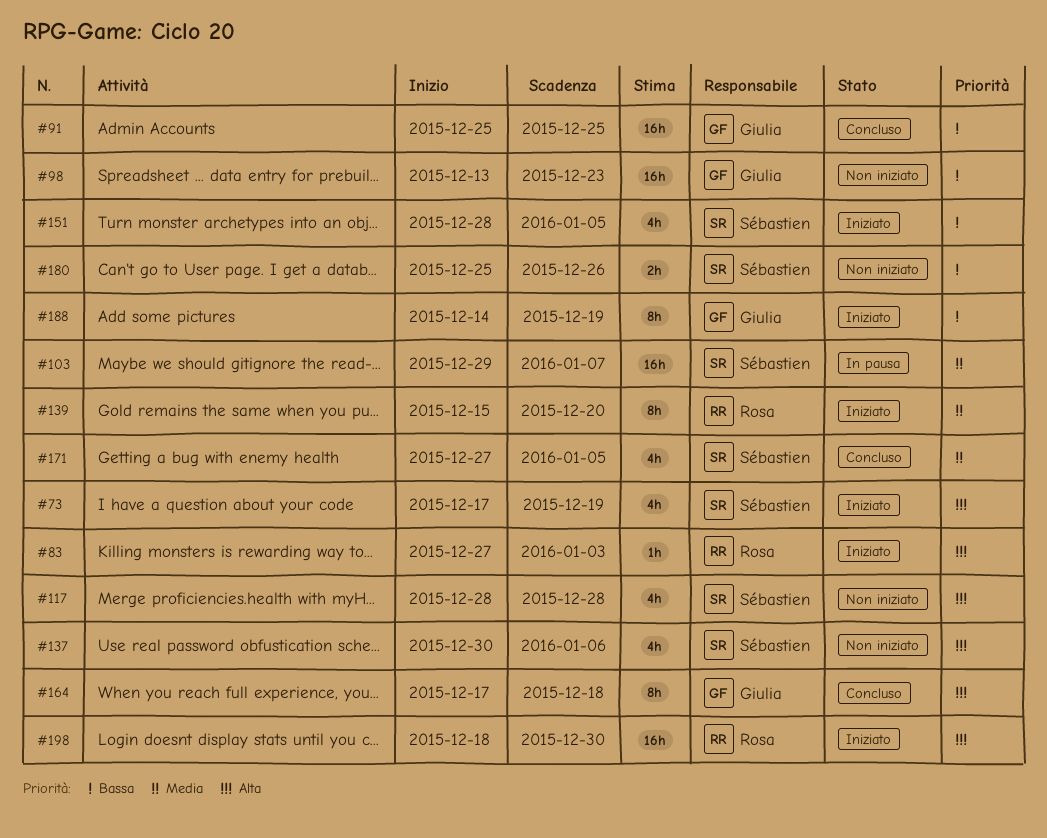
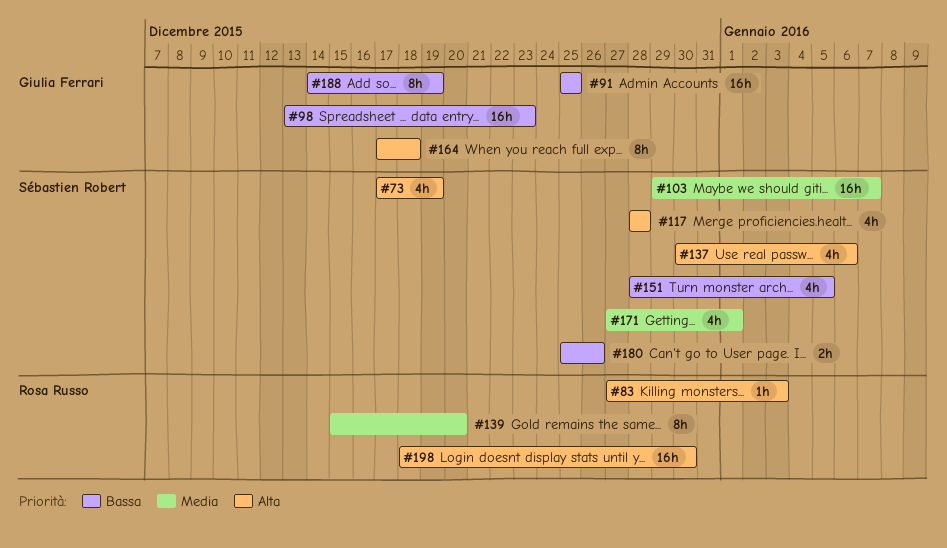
#171, due: Jan 5 -> Jan 1

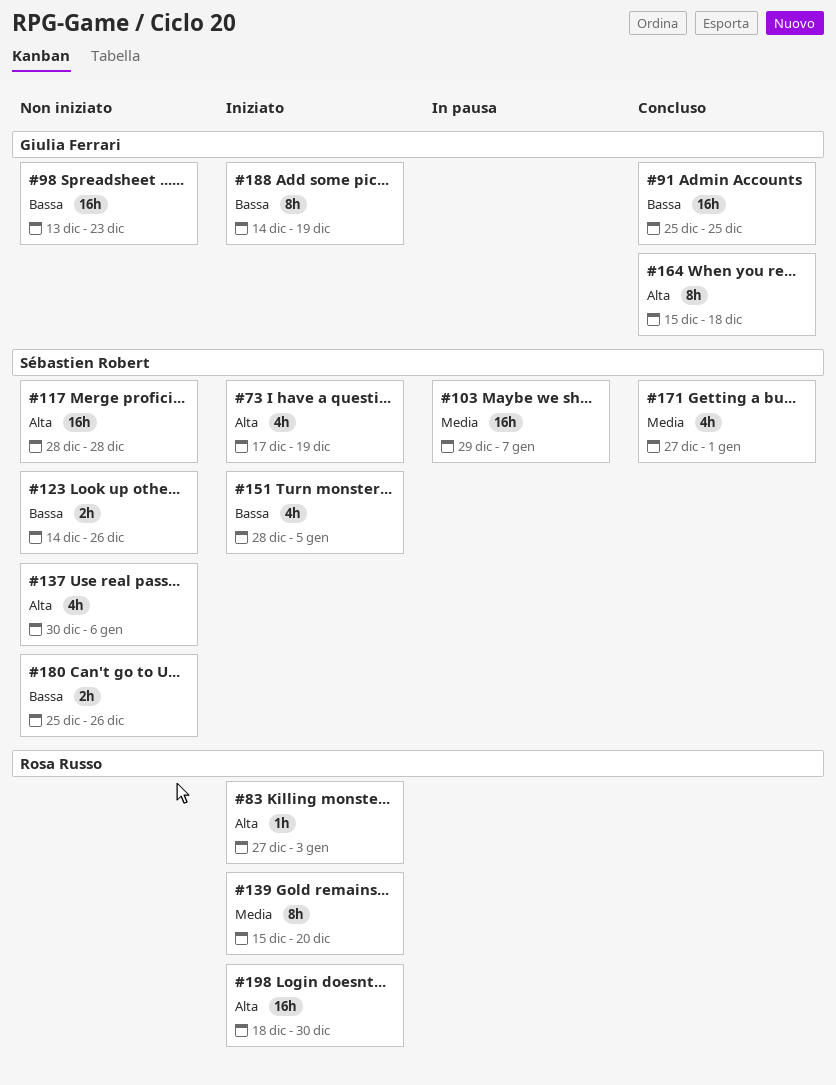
#117, estimate: 4h -> 16h
#123: none -> present
#164, start: Dec 17 -> Dec 15

